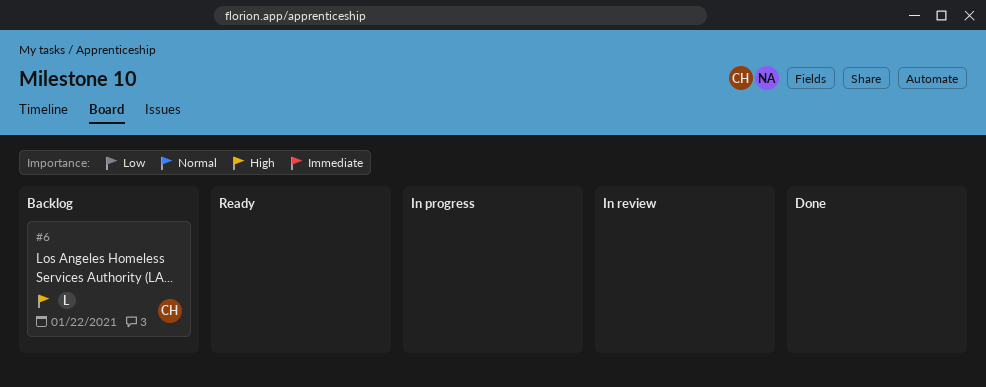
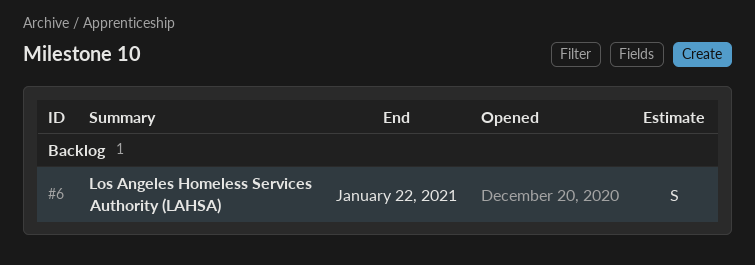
#6, estimate: L -> S

